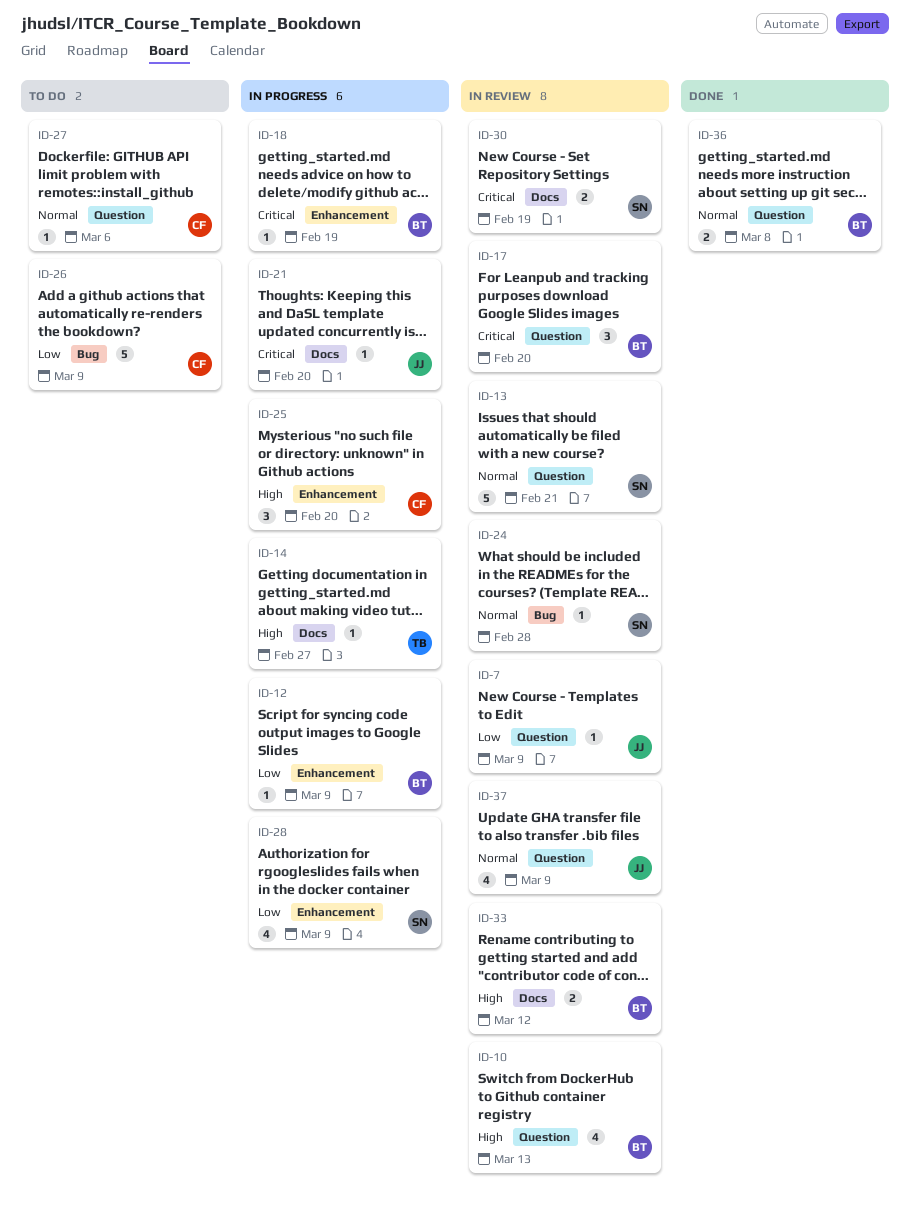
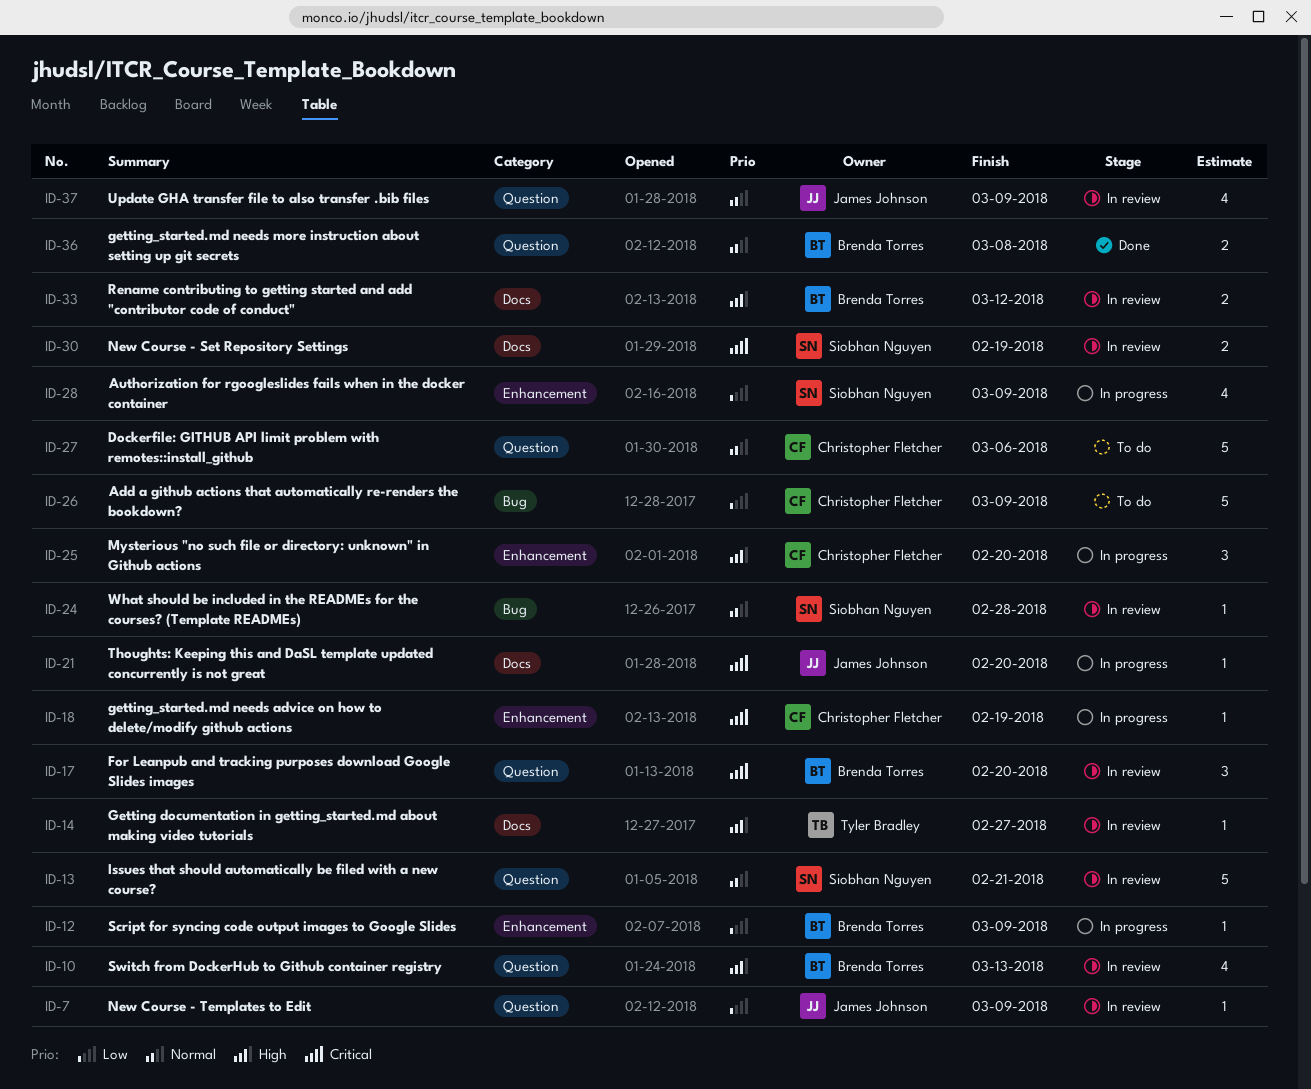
ID-14, status: In progress -> In review
ID-18, owner: Brenda Torres -> Christopher Fletcher
ID-27, estimate: 1 -> 5

